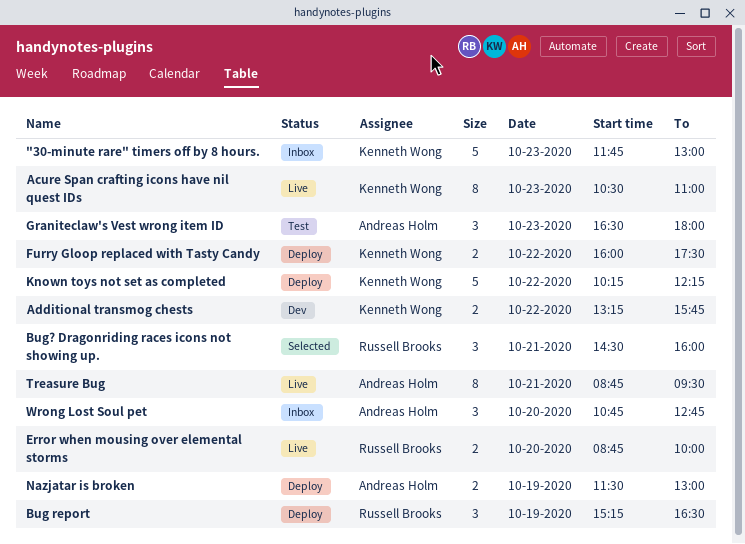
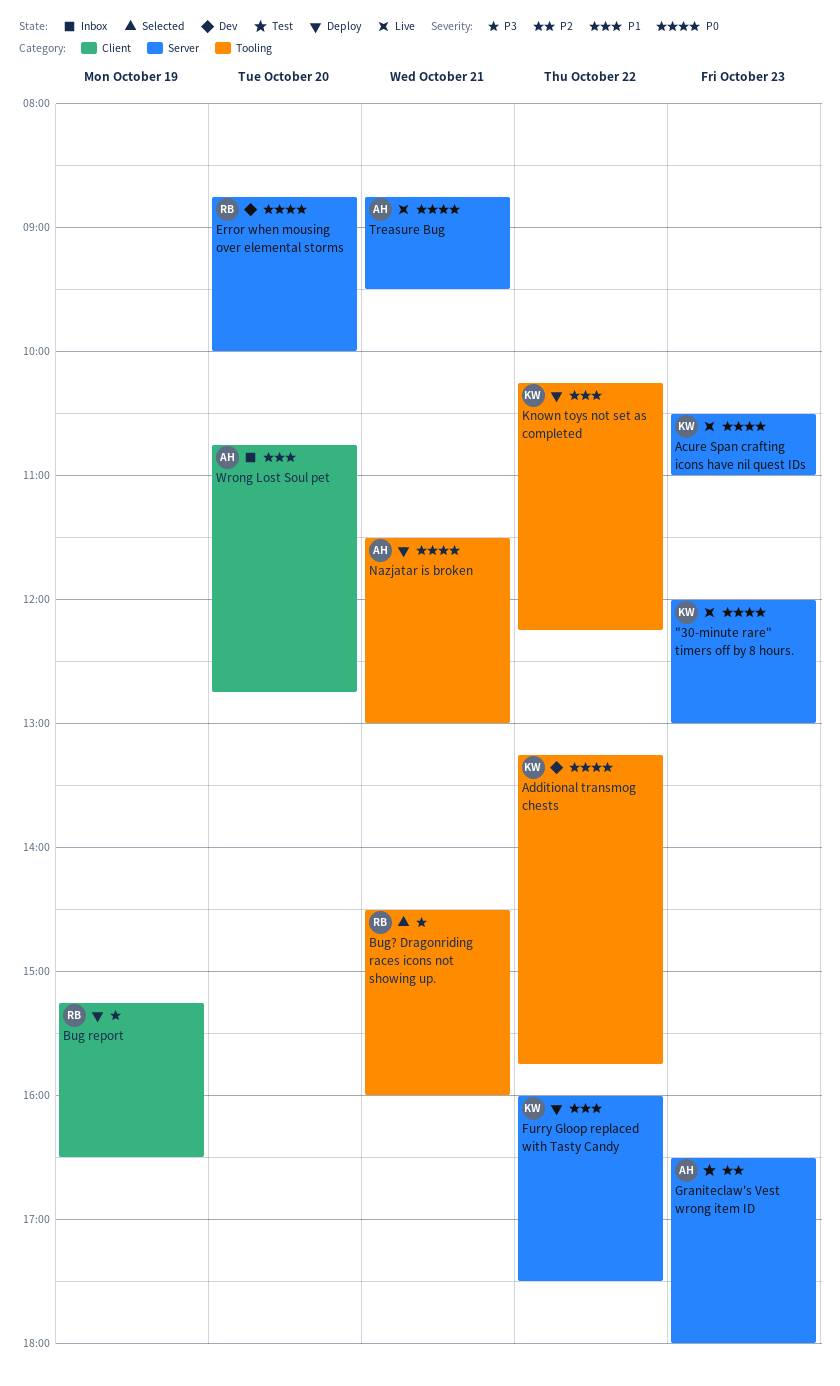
"30-minute rare" timers off by 8 hours., status: Inbox -> Live
"30-minute rare" timers off by 8 hours., begins: 11:45 -> 12:00
Error when mousing over elemental storms, status: Live -> Dev
Nazjatar is broken, day: Oct 19 -> Oct 21

